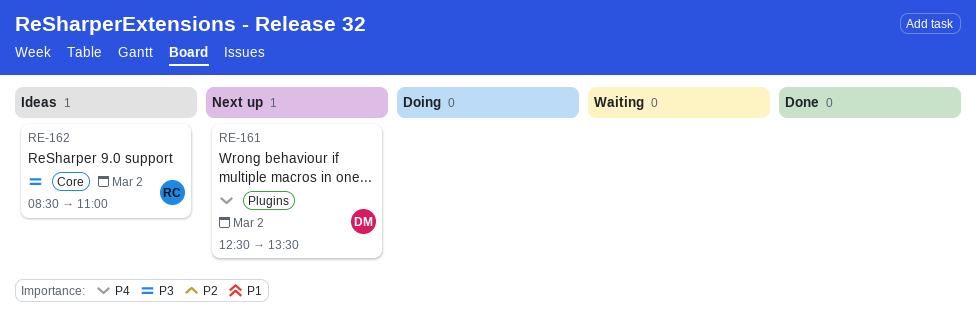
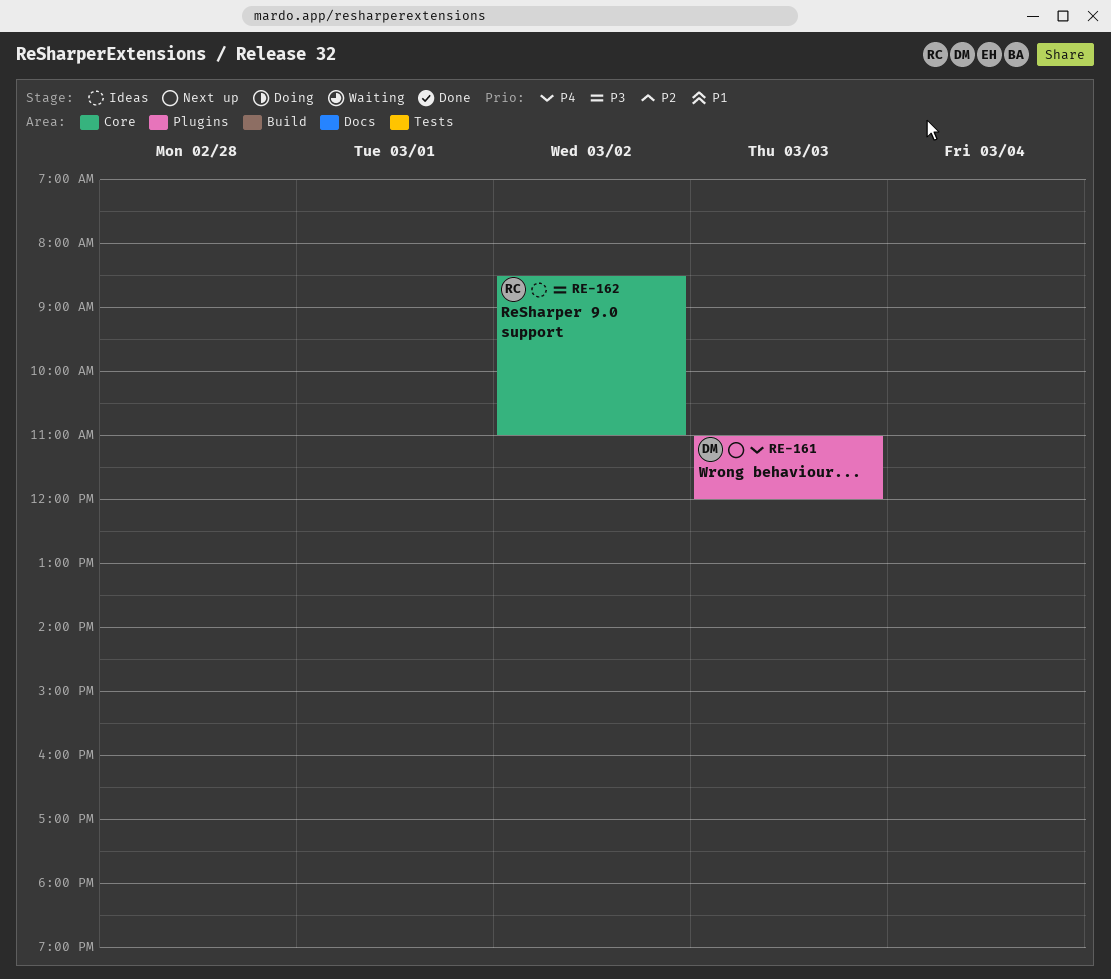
RE-161, day: Mar 2 -> Mar 3
RE-161, begins: 12:30 -> 11:00
RE-161, ends: 13:30 -> 12:00

